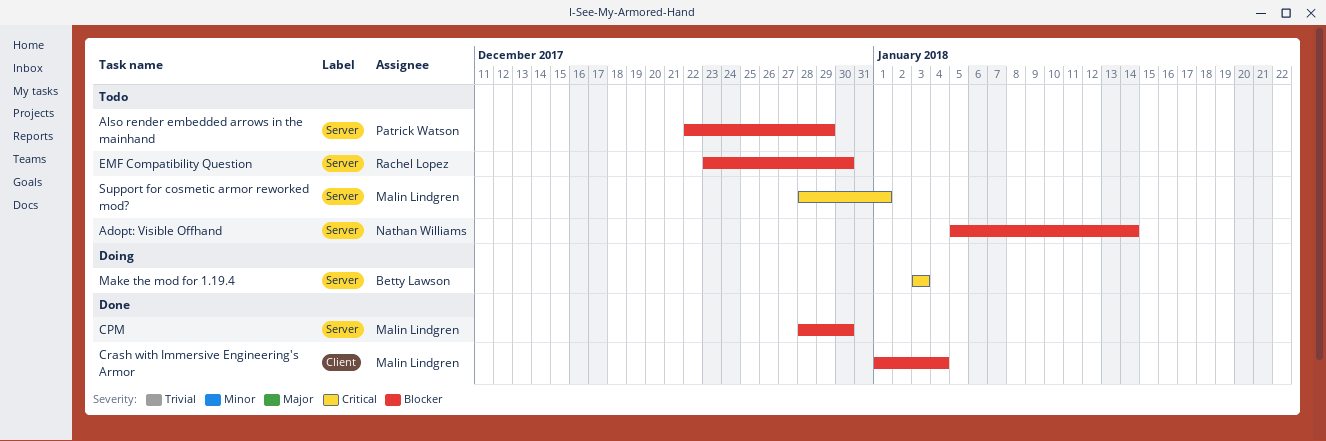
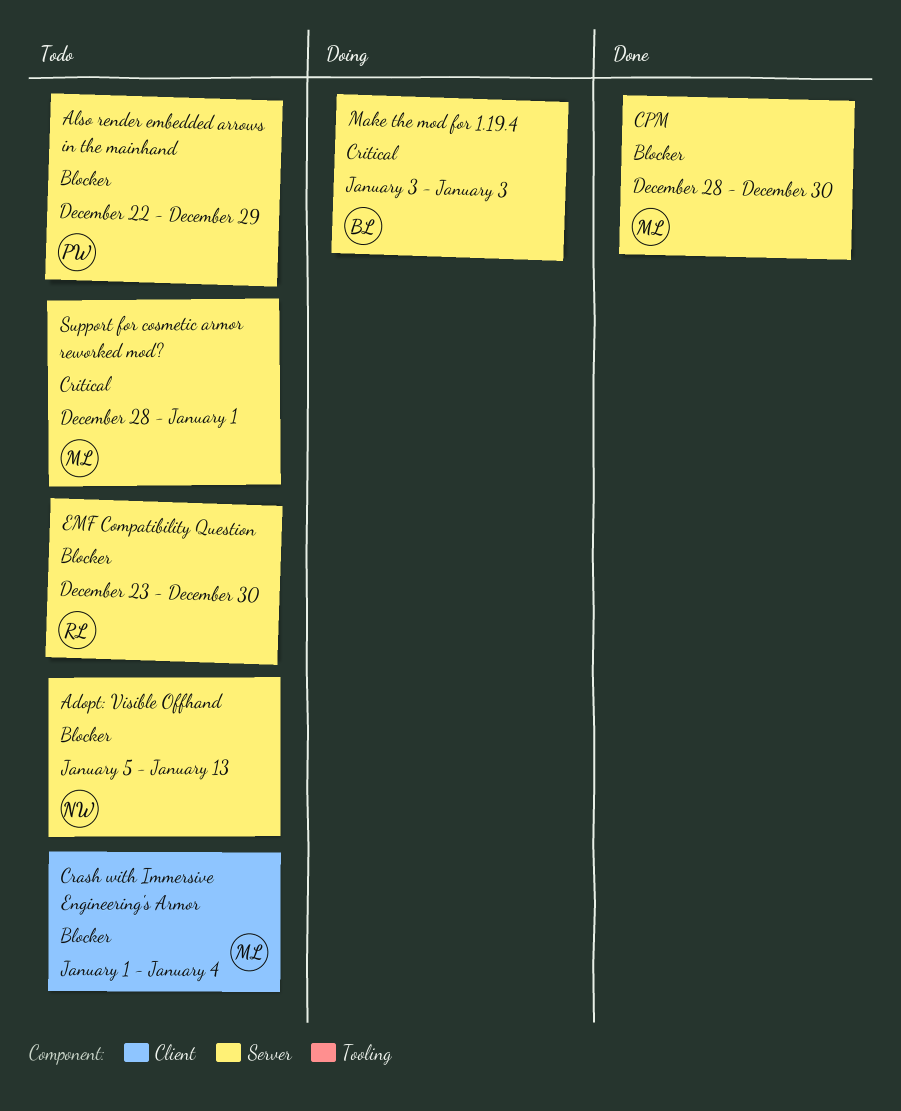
Adopt: Visible Offhand, due: Jan 14 -> Jan 13
Crash with Immersive Engineering's Armor, status: Done -> Todo

